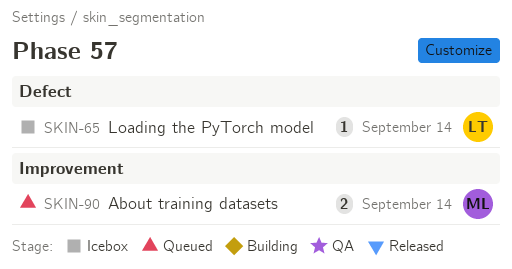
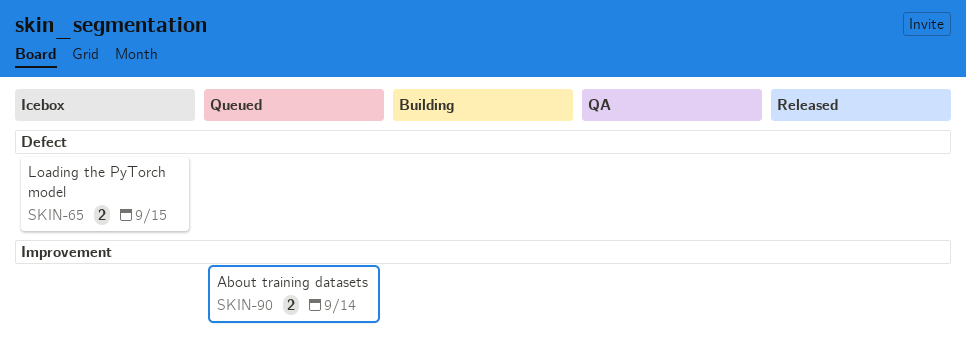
SKIN-65, estimate: 1 -> 2
SKIN-65, due: Sep 14 -> Sep 15

